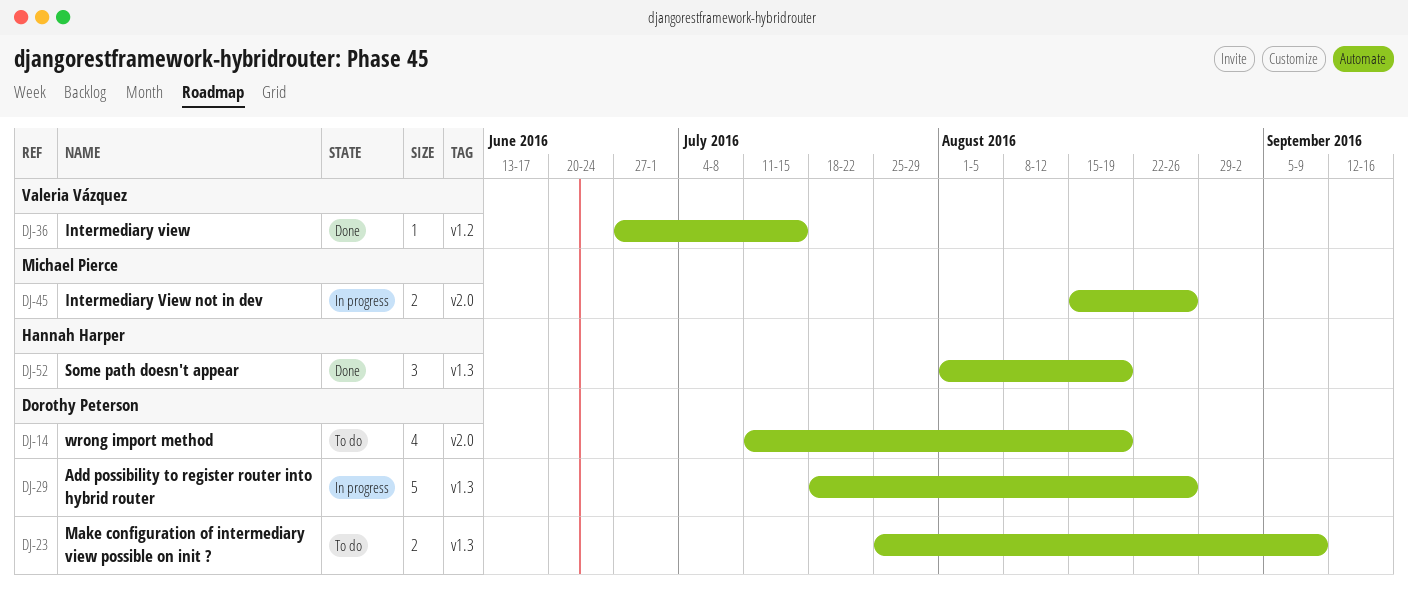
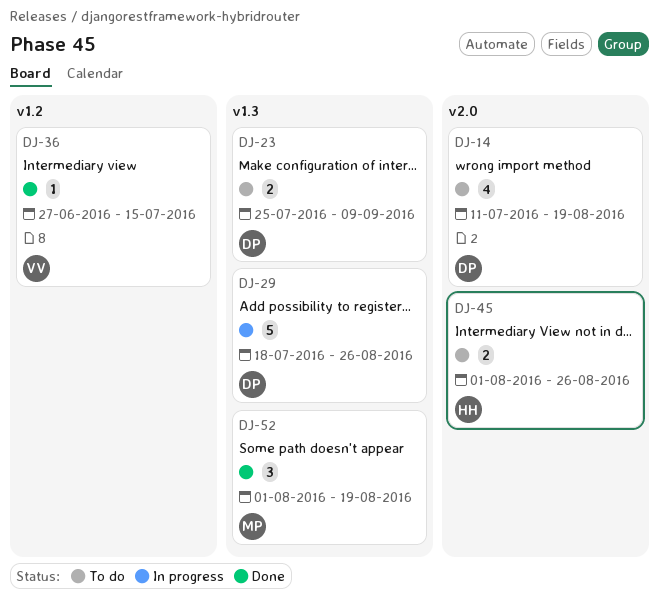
DJ-45, status: In progress -> To do
DJ-45, owner: Michael Pierce -> Hannah Harper
DJ-45, start: Aug 15 -> Aug 1
DJ-52, owner: Hannah Harper -> Michael Pierce

